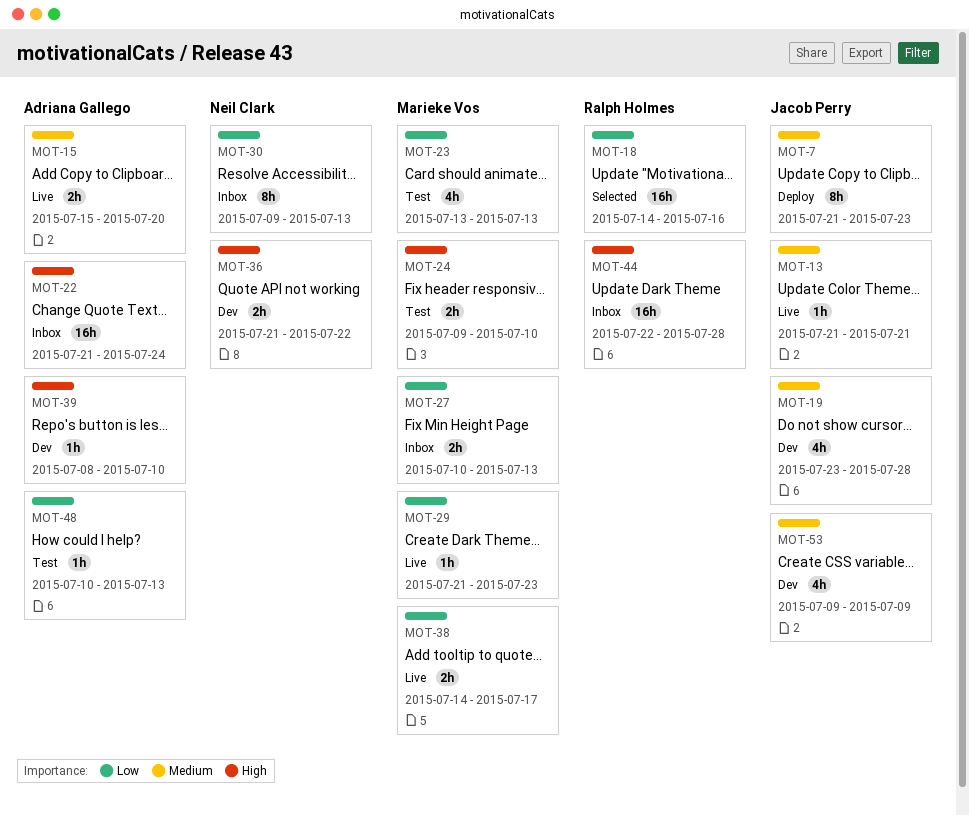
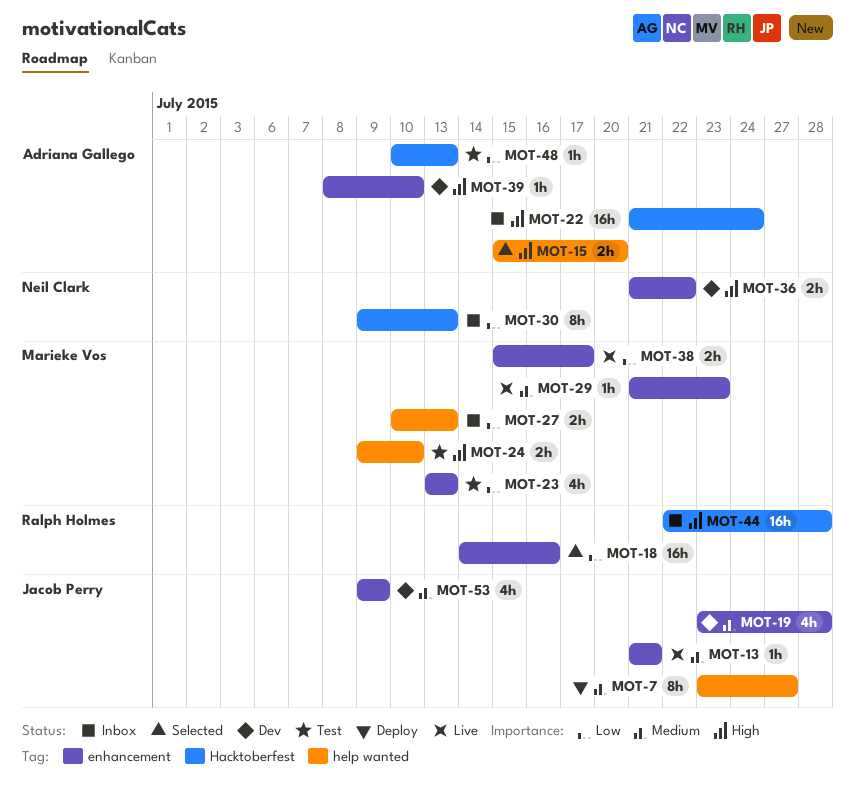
MOT-7, start: Jul 21 -> Jul 23
MOT-7, due: Jul 23 -> Jul 27
MOT-15, status: Live -> Selected
MOT-15, priority: Medium -> High
MOT-29, priority: Low -> Medium
MOT-38, start: Jul 14 -> Jul 15

